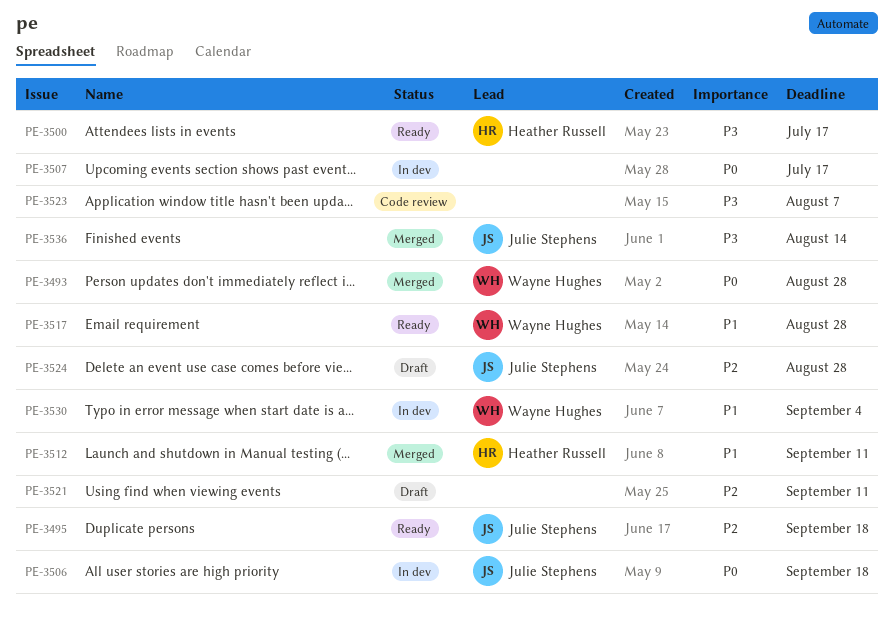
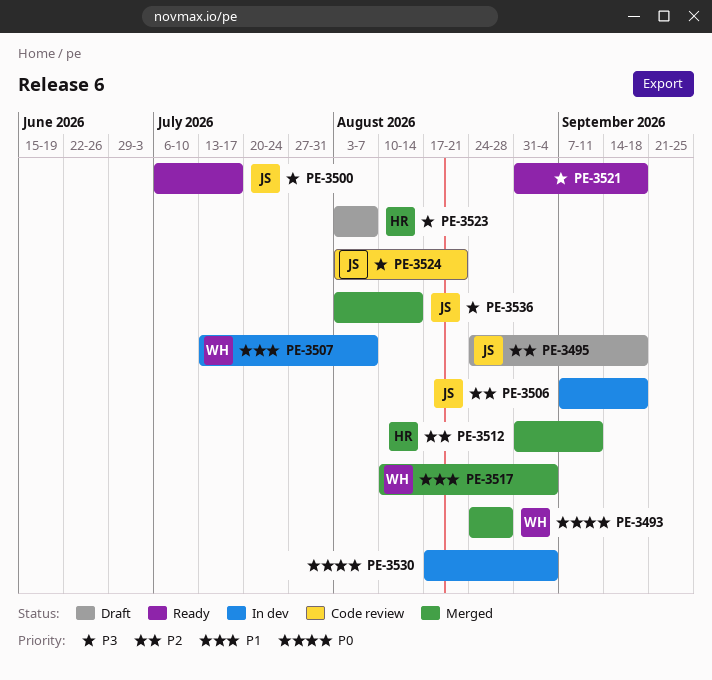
PE-3495, status: Ready -> Draft
PE-3500, owner: Heather Russell -> Julie Stephens
PE-3506, priority: P0 -> P2
PE-3507, owner: none -> Wayne Hughes
PE-3507, priority: P0 -> P1
PE-3507, due: Jul 17 -> Aug 7
PE-3512, priority: P1 -> P2
PE-3517, status: Ready -> Merged
PE-3517, due: Aug 28 -> Sep 4
PE-3521, status: Draft -> Ready
PE-3521, priority: P2 -> P3
PE-3521, due: Sep 11 -> Sep 18
PE-3523, status: Code review -> Draft
PE-3523, owner: none -> Heather Russell
PE-3524, status: Draft -> Code review
PE-3524, priority: P2 -> P3
PE-3524, due: Aug 28 -> Aug 21
PE-3530, owner: Wayne Hughes -> none
PE-3530, priority: P1 -> P0

